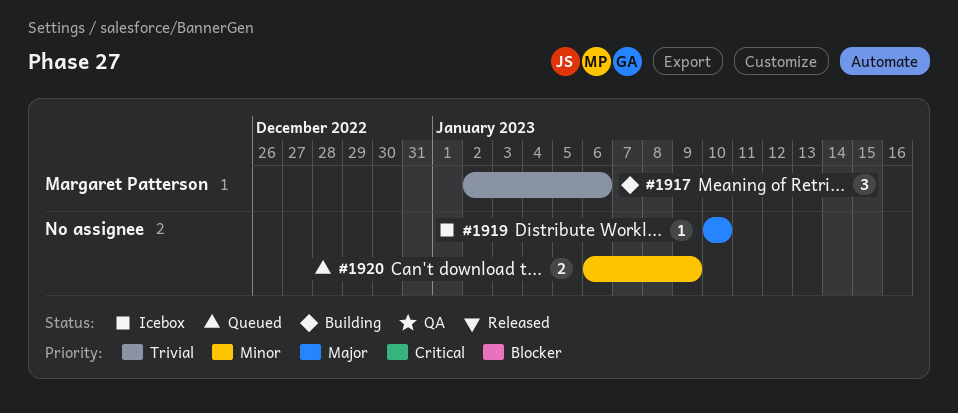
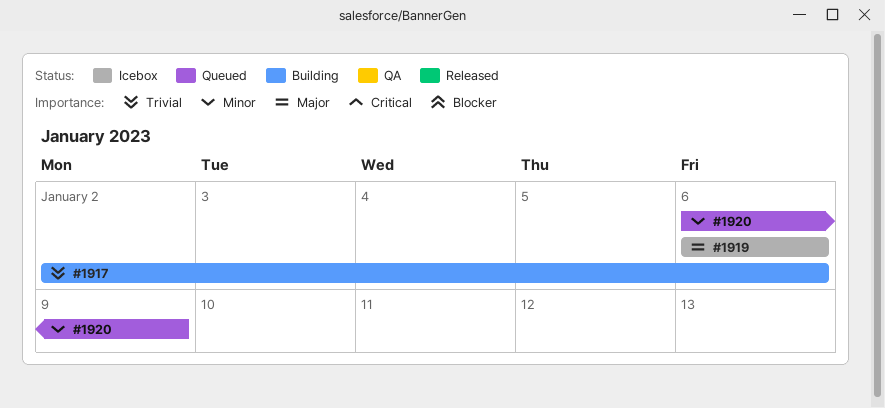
#1919, start: Jan 10 -> Jan 6
#1919, due: Jan 10 -> Jan 6

